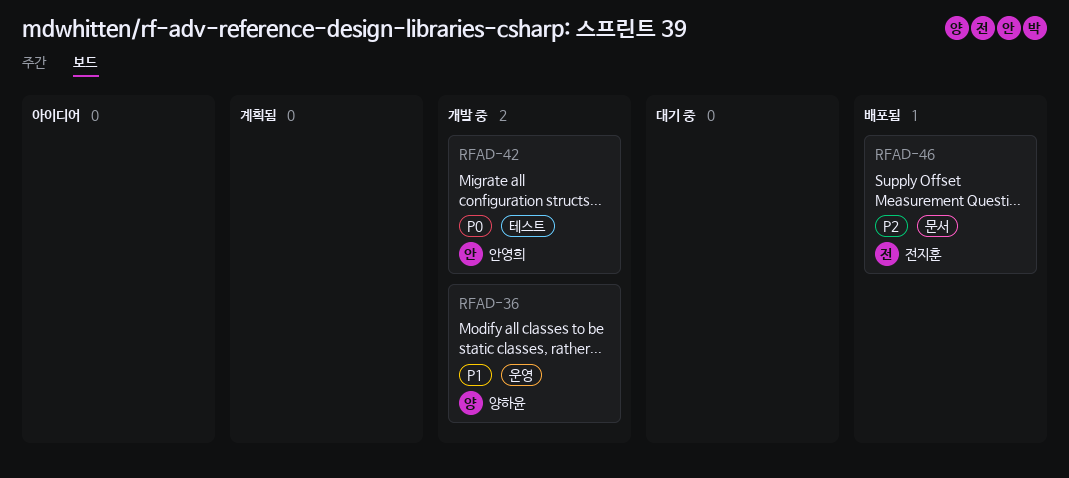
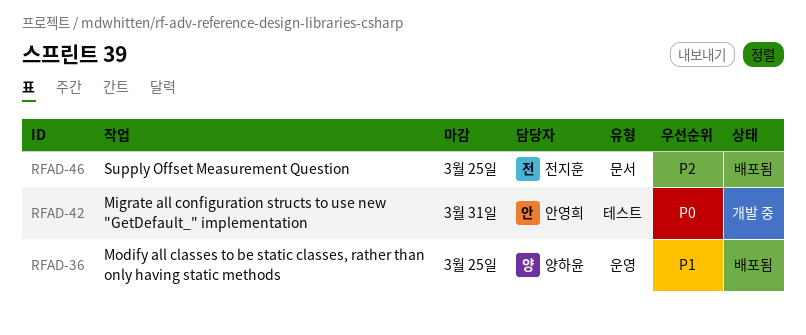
RFAD-36, status: 개발 중 -> 배포됨

